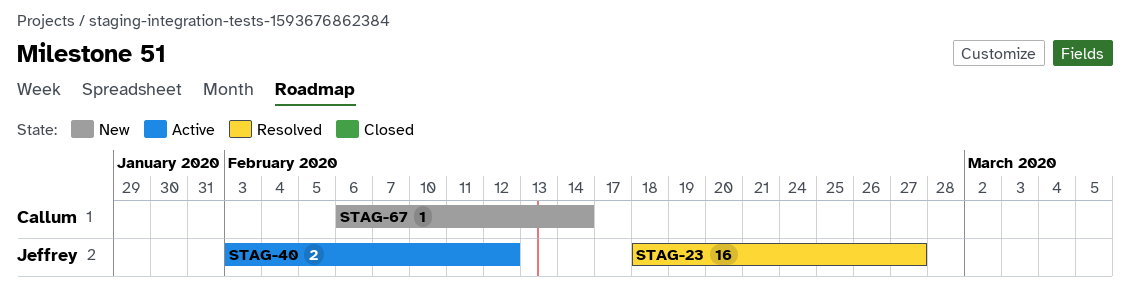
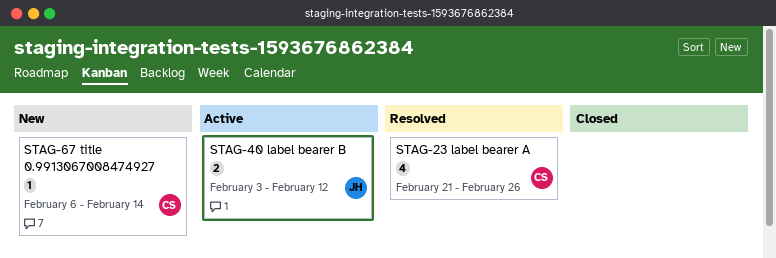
STAG-23, owner: Jeffrey -> Callum
STAG-23, estimate: 16 -> 4
STAG-23, start: Feb 18 -> Feb 21
STAG-23, due: Feb 27 -> Feb 26

